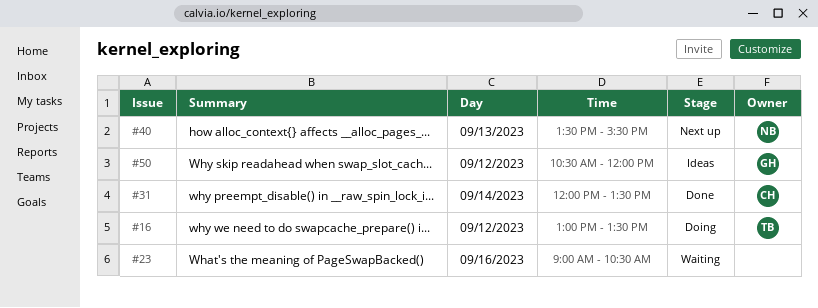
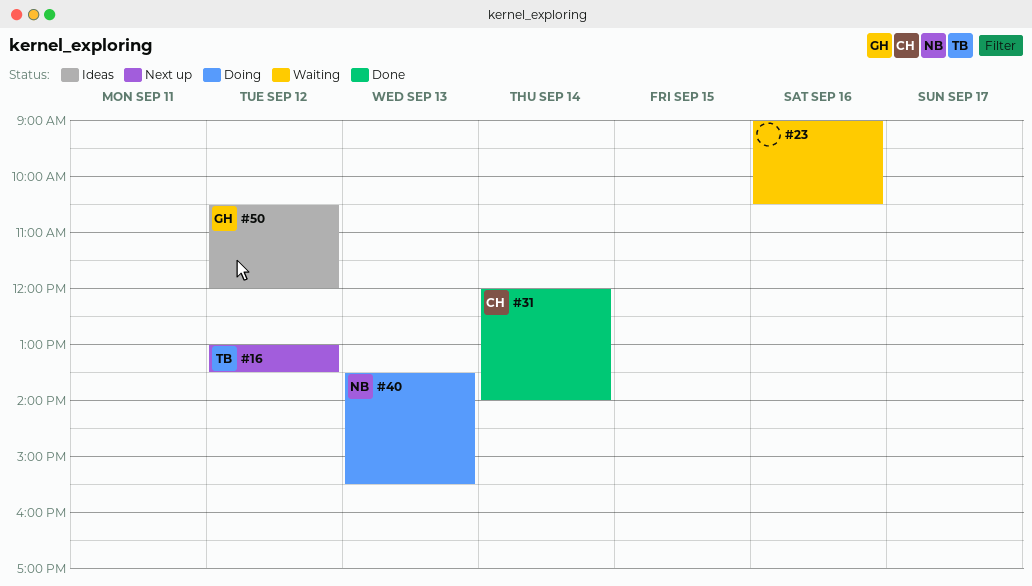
#16, status: Doing -> Next up
#31, ends: 13:30 -> 14:00
#40, status: Next up -> Doing

